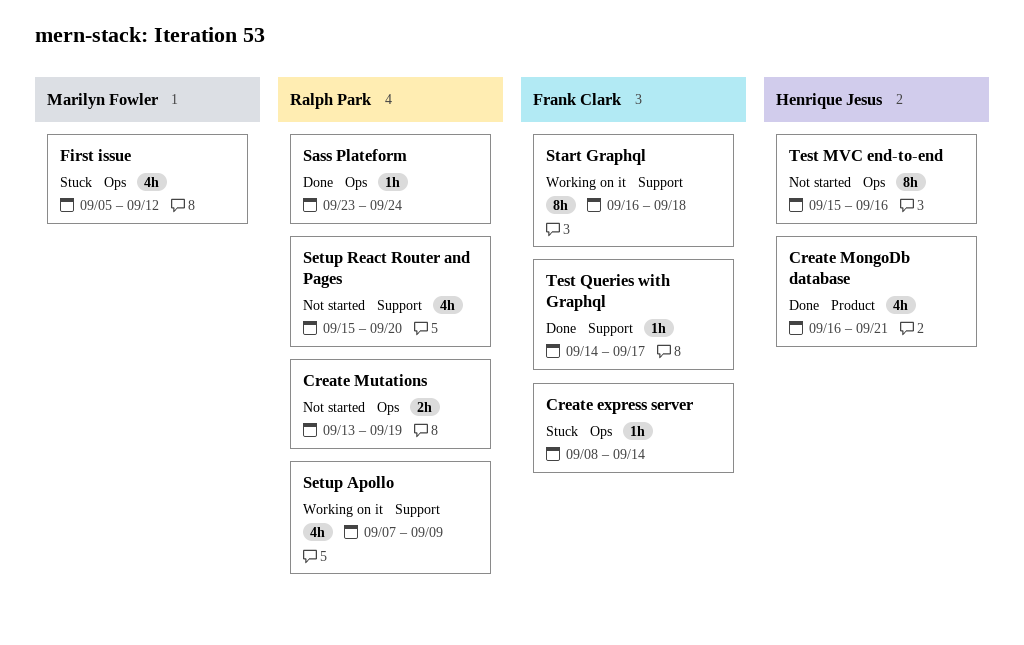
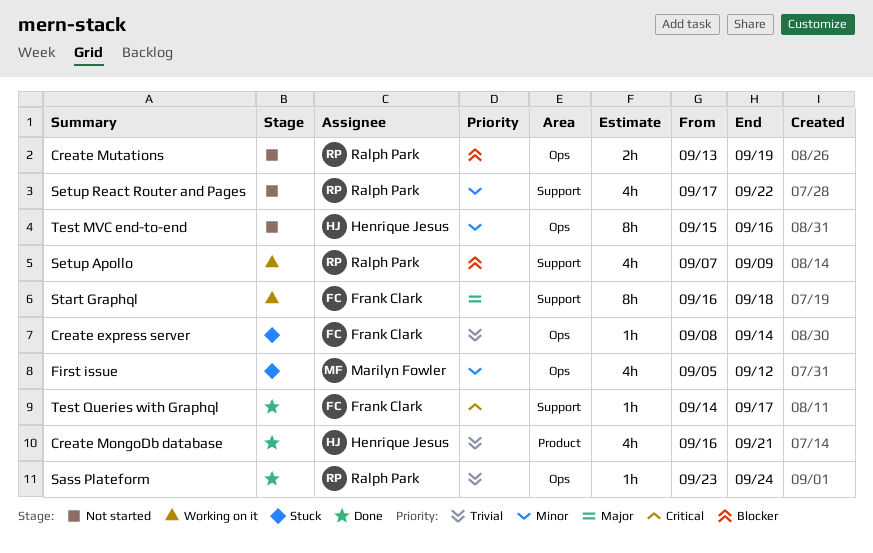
Setup React Router and Pages, start: Sep 15 -> Sep 17
Setup React Router and Pages, due: Sep 20 -> Sep 22

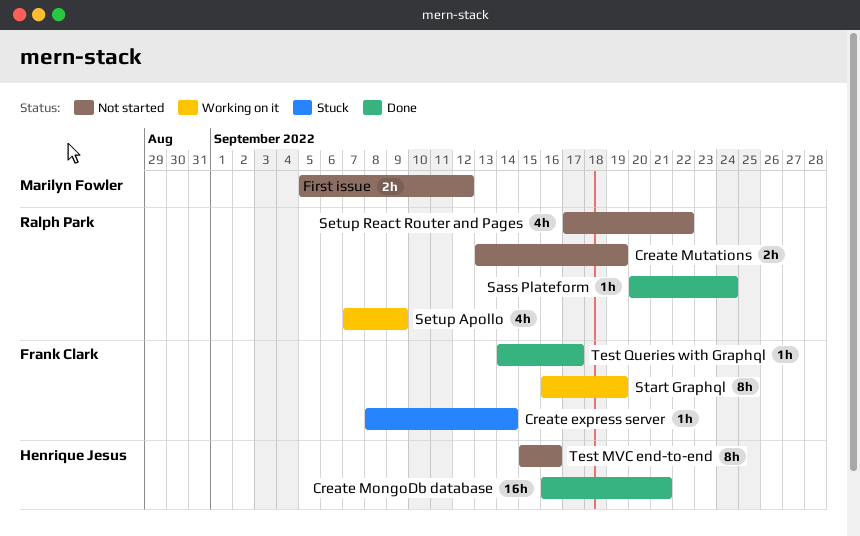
Create MongoDb database, estimate: 4h -> 16h
First issue, status: Stuck -> Not started
First issue, estimate: 4h -> 2h
Sass Plateform, start: Sep 23 -> Sep 20
Start Graphql, due: Sep 18 -> Sep 19

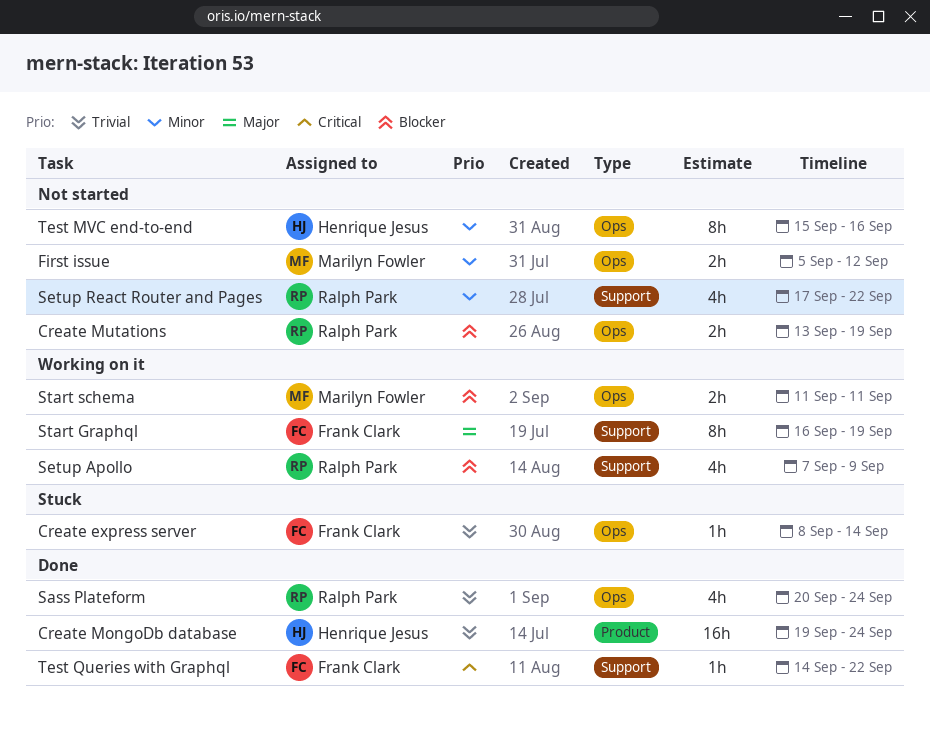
Create MongoDb database, start: Sep 16 -> Sep 19
Create MongoDb database, due: Sep 21 -> Sep 24
Sass Plateform, estimate: 1h -> 4h
Start schema: none -> present
Test Queries with Graphql, due: Sep 17 -> Sep 22

